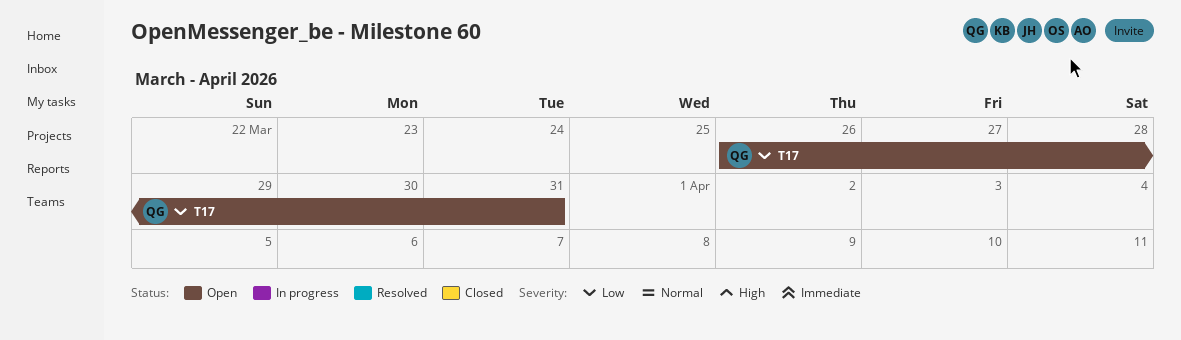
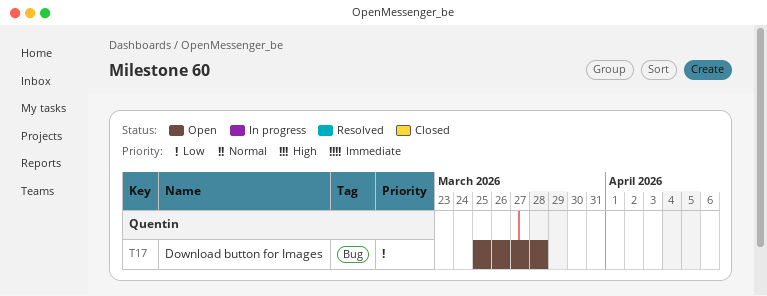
T17, start: Mar 26 -> Mar 25
T17, due: Mar 31 -> Mar 28

